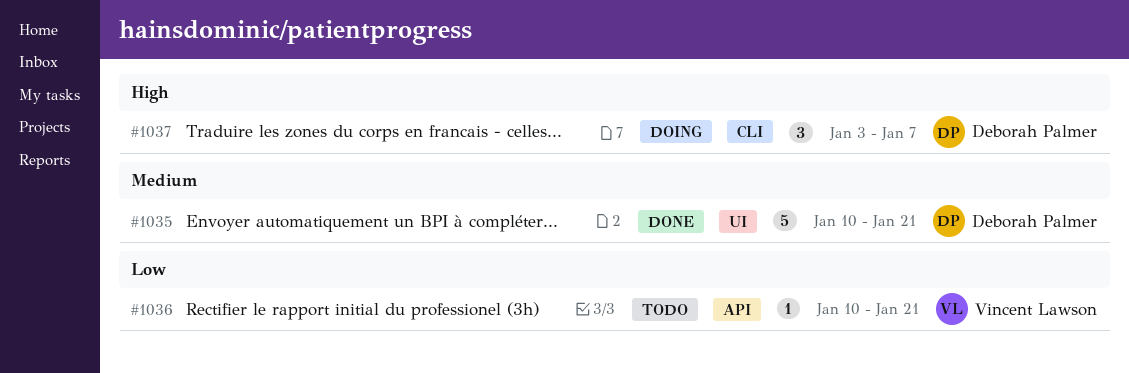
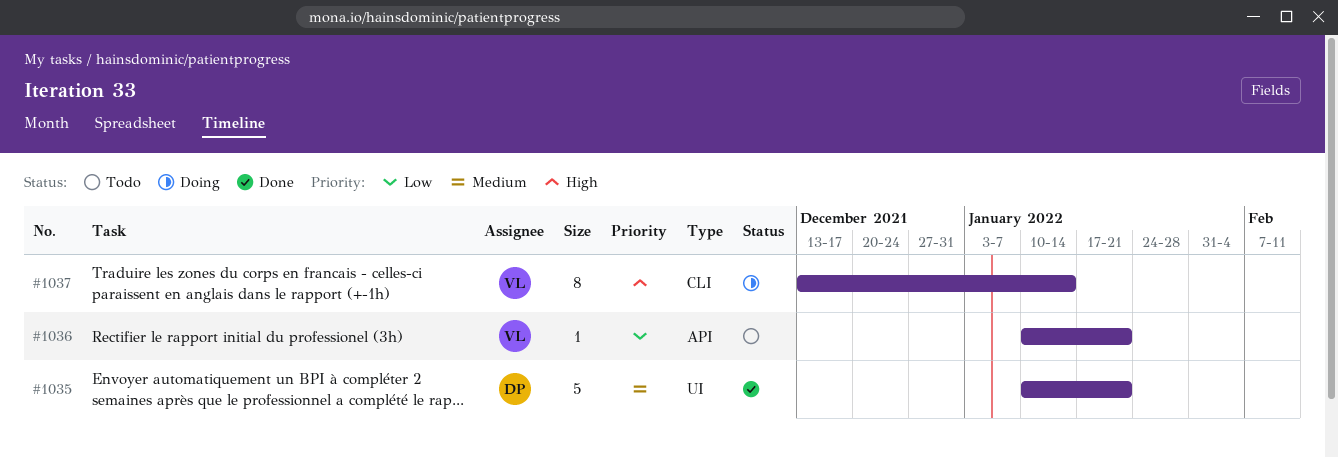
#1037, owner: Deborah Palmer -> Vincent Lawson
#1037, estimate: 3 -> 8
#1037, start: Jan 3 -> Dec 13
#1037, due: Jan 7 -> Jan 14

